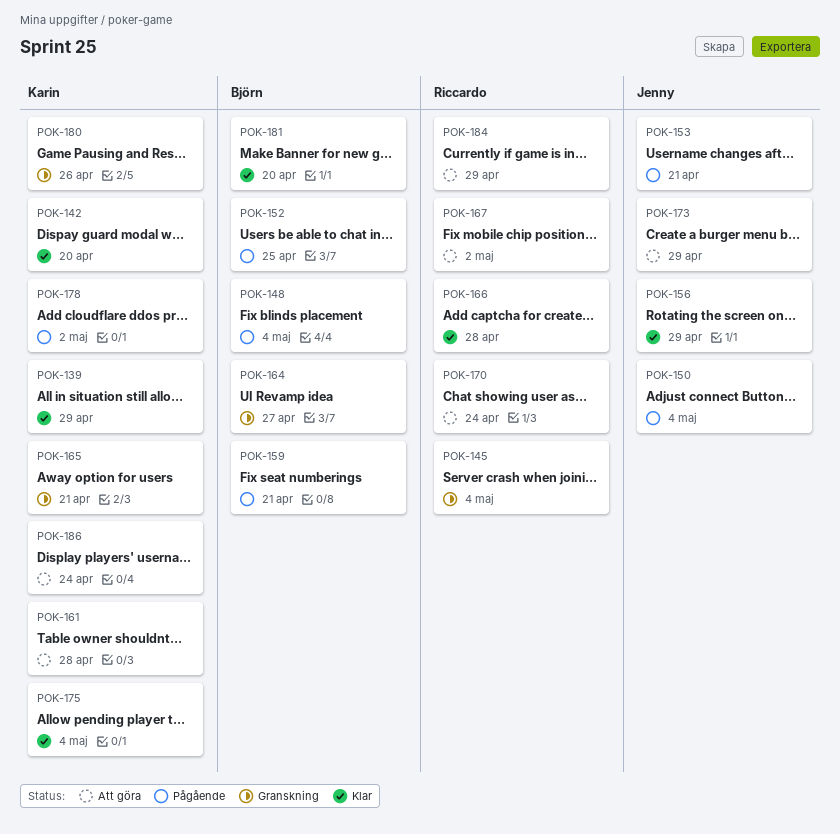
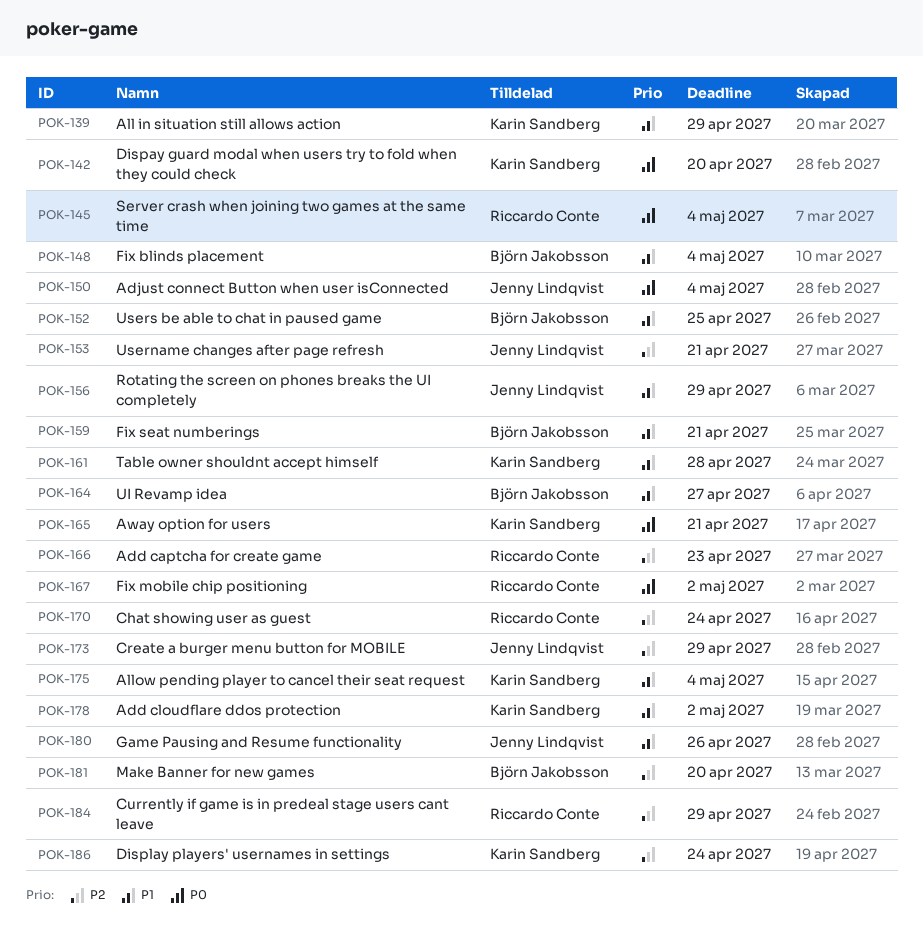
POK-166, due: Apr 28 -> Apr 23
POK-180, owner: Karin Sandberg -> Jenny Lindqvist

